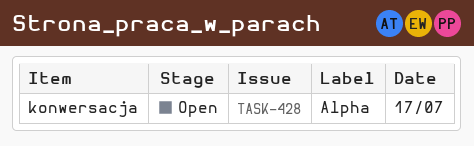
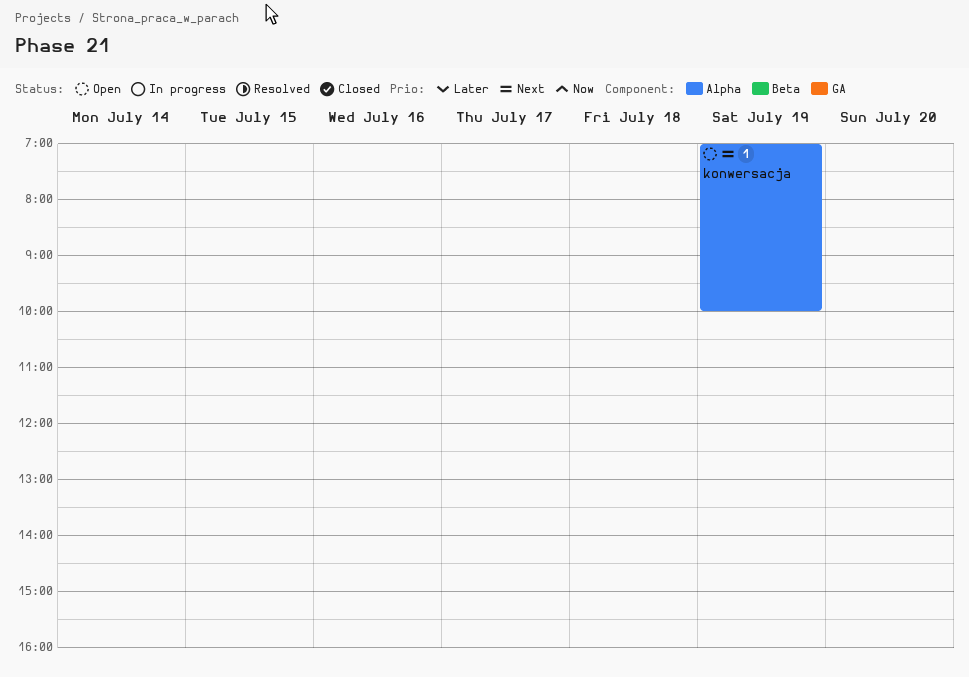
konwersacja, day: Jul 17 -> Jul 19

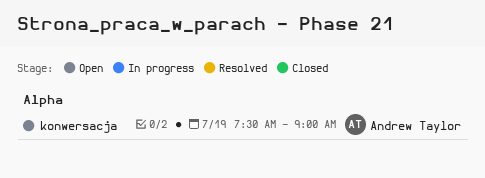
konwersacja, begins: 07:00 -> 07:30
konwersacja, ends: 10:00 -> 09:00

